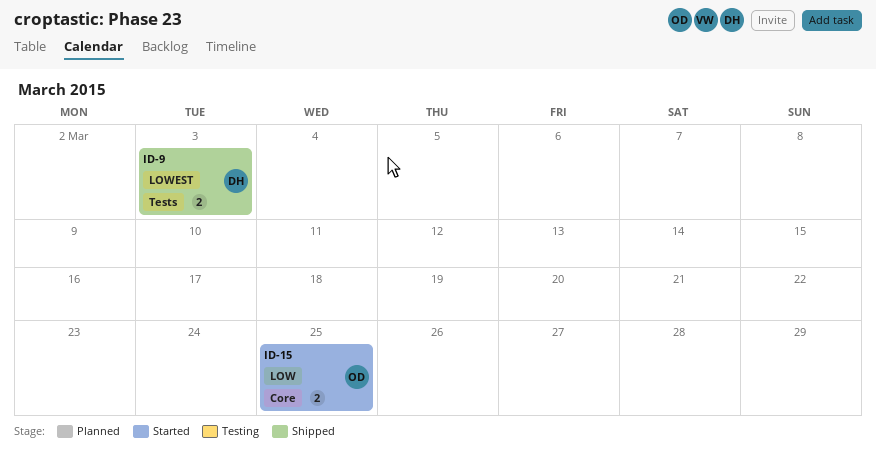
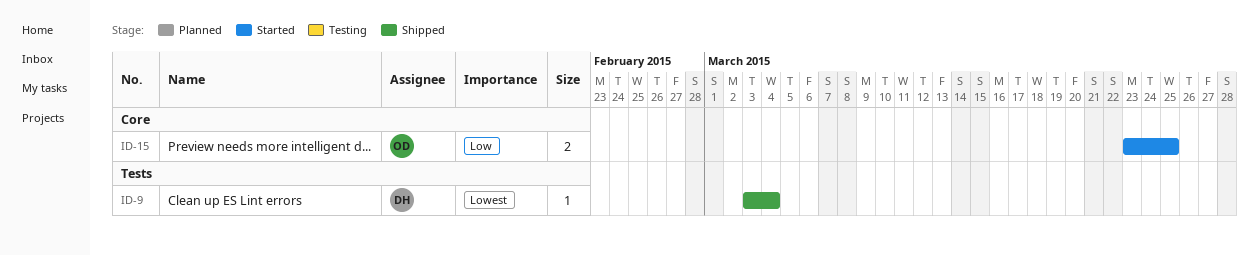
ID-9, estimate: 2 -> 1
ID-9, due: Mar 3 -> Mar 4

